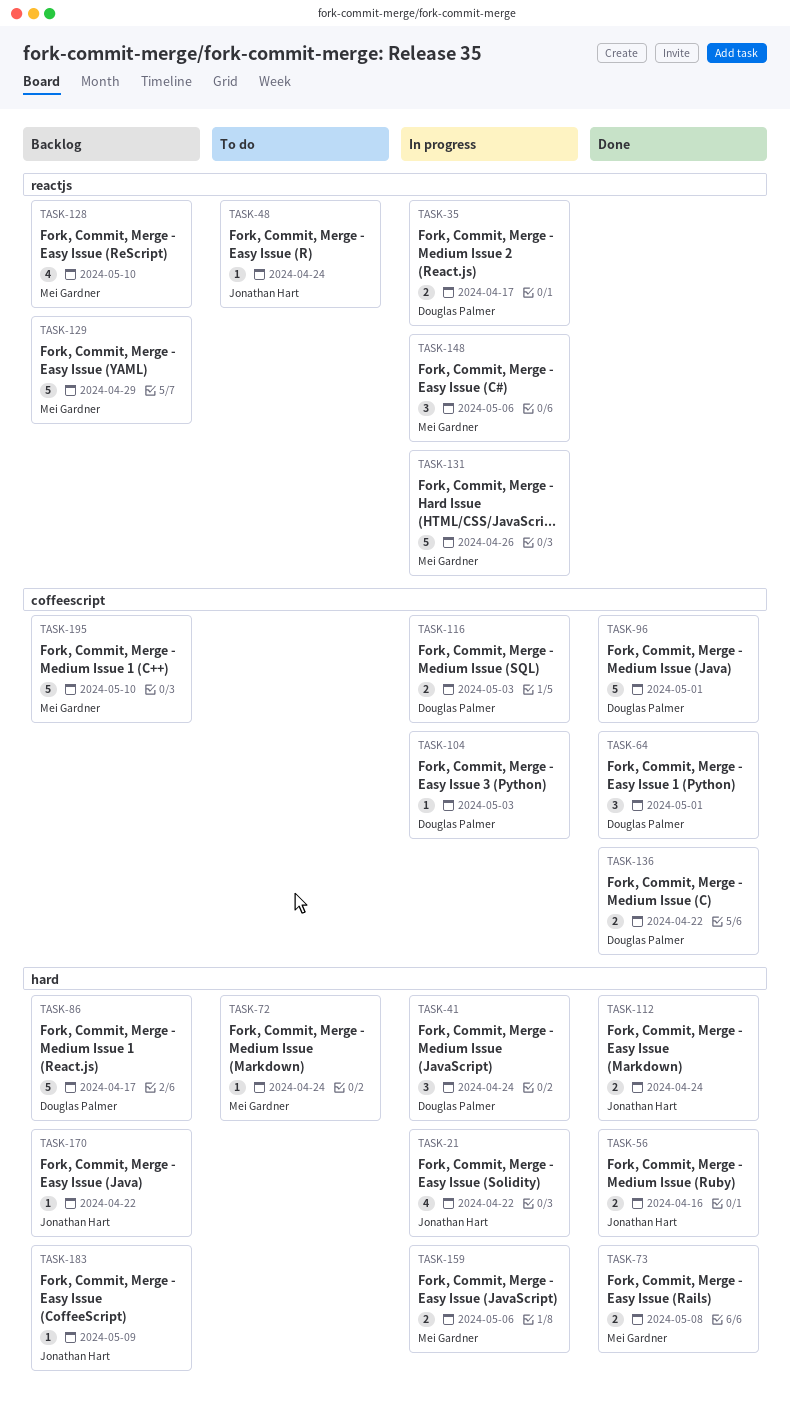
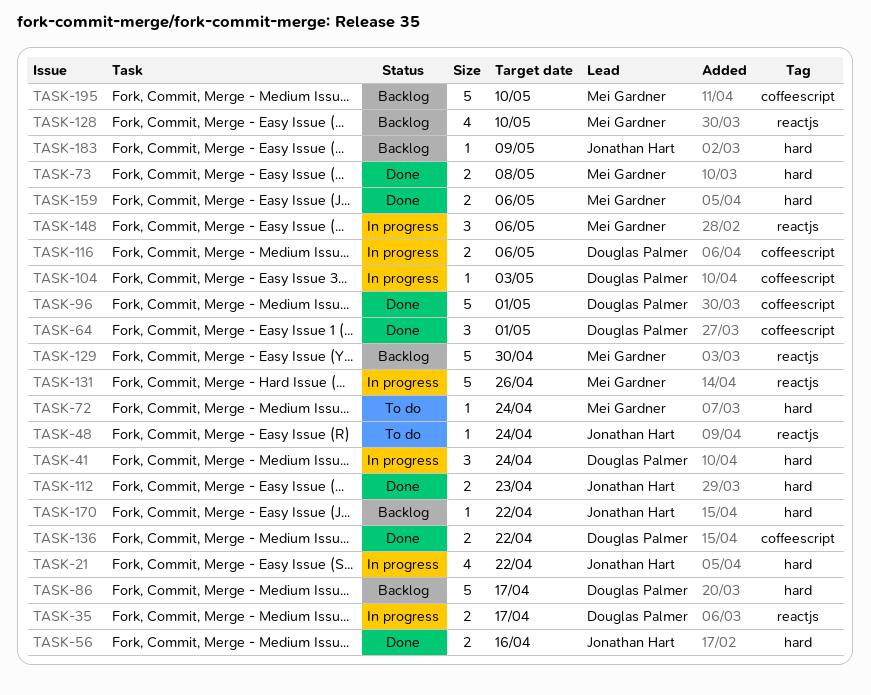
TASK-112, due: Apr 24 -> Apr 23
TASK-116, due: May 3 -> May 6
TASK-129, due: Apr 29 -> Apr 30
TASK-159, status: In progress -> Done

